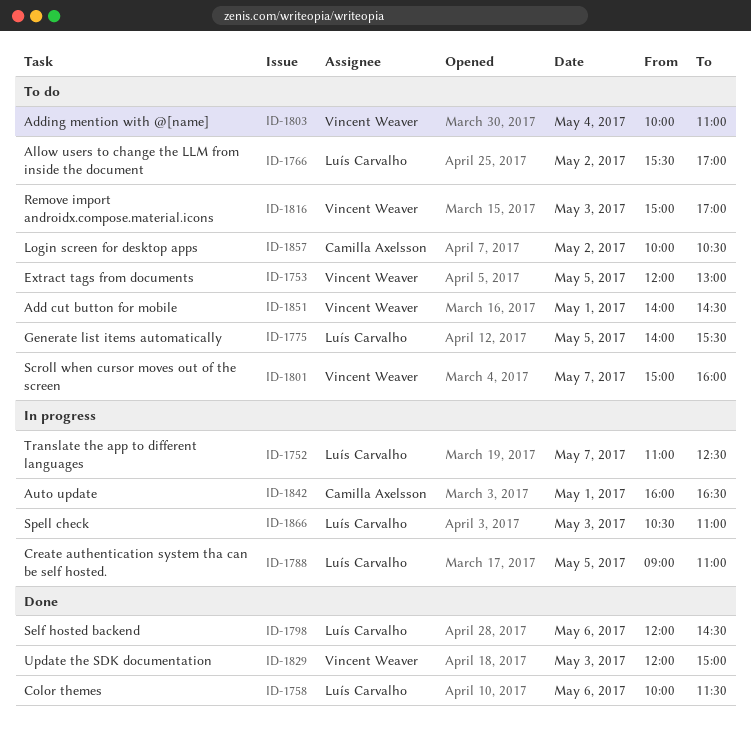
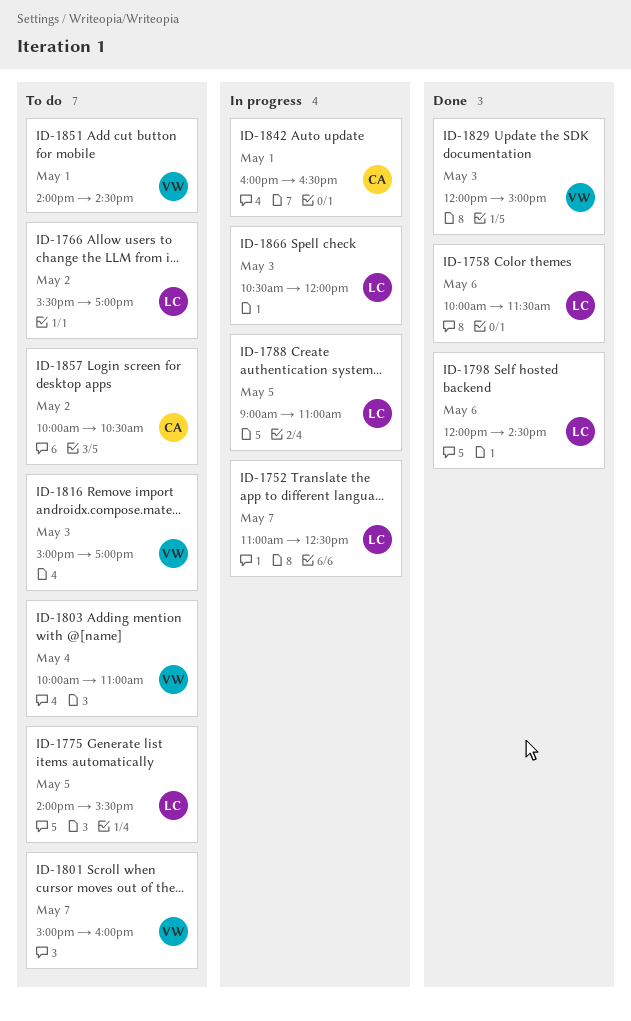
ID-1753: present -> none
ID-1866, ends: 11:00 -> 12:00

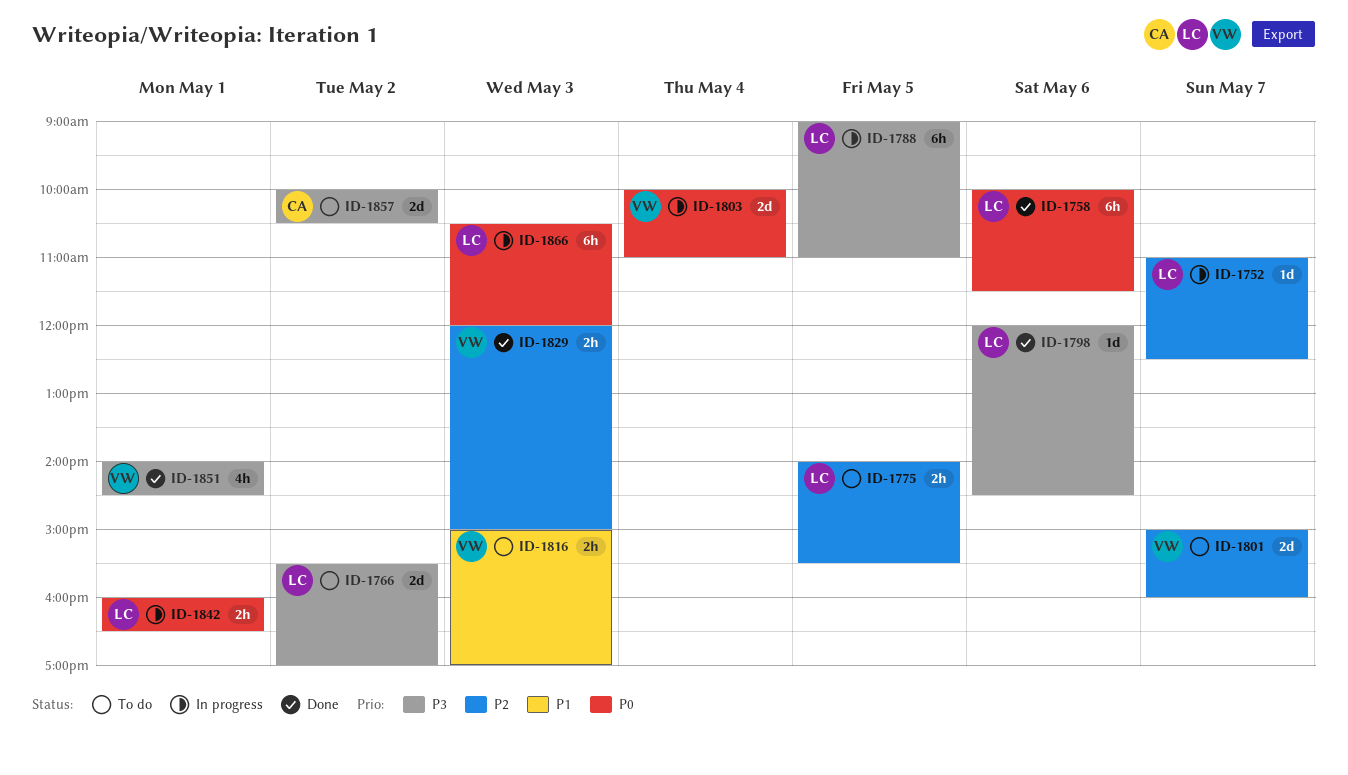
ID-1803, status: To do -> In progress
ID-1842, owner: CA -> LC
ID-1851, status: To do -> Done

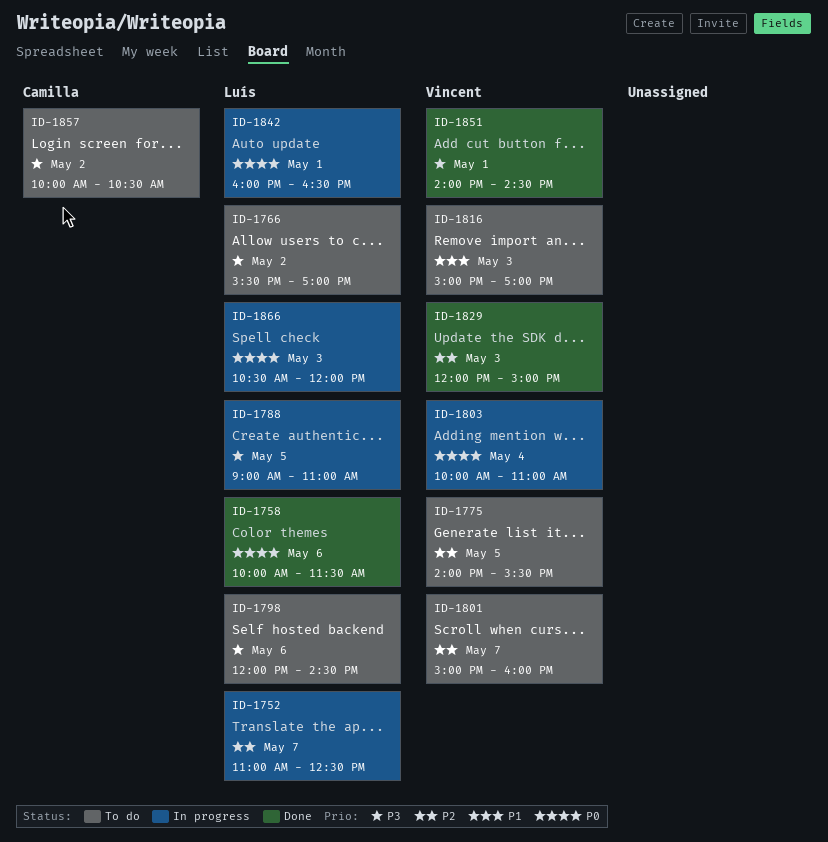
ID-1775, owner: Luís -> Vincent
ID-1798, status: Done -> To do

